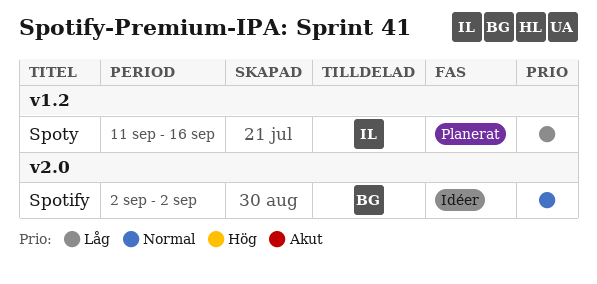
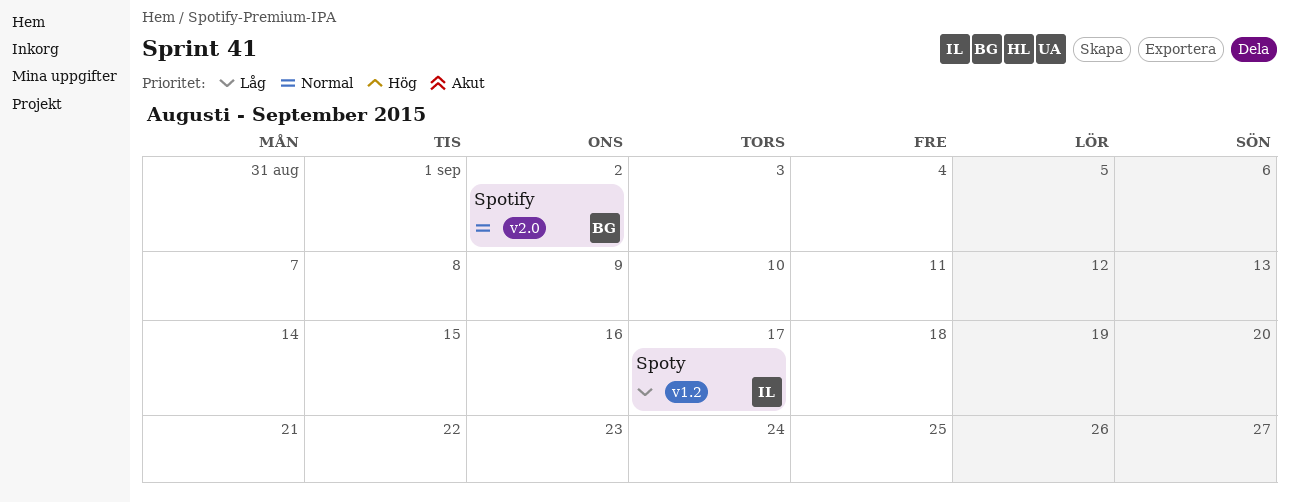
Spoty, due: Sep 16 -> Sep 17

